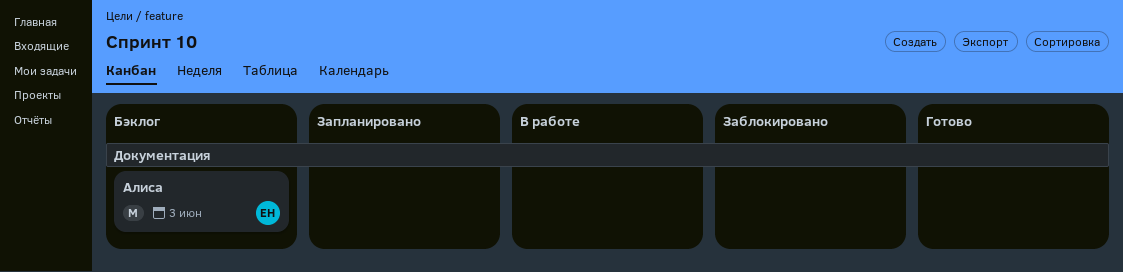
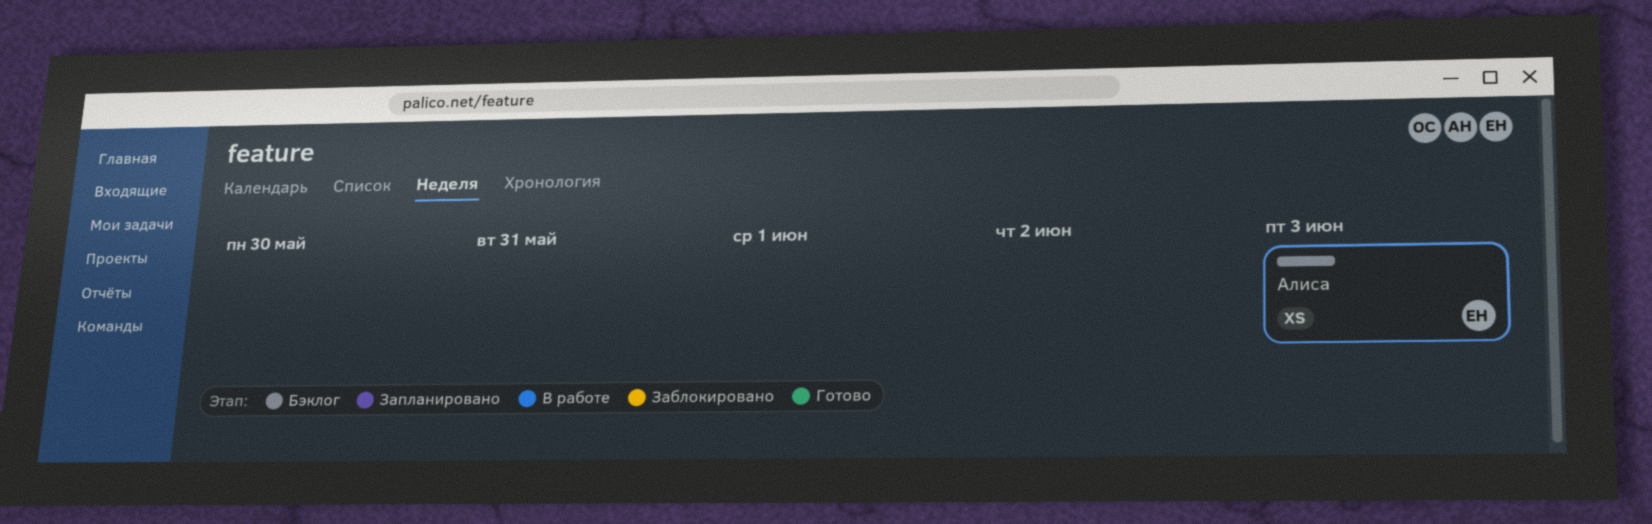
Алиса, estimate: M -> XS

